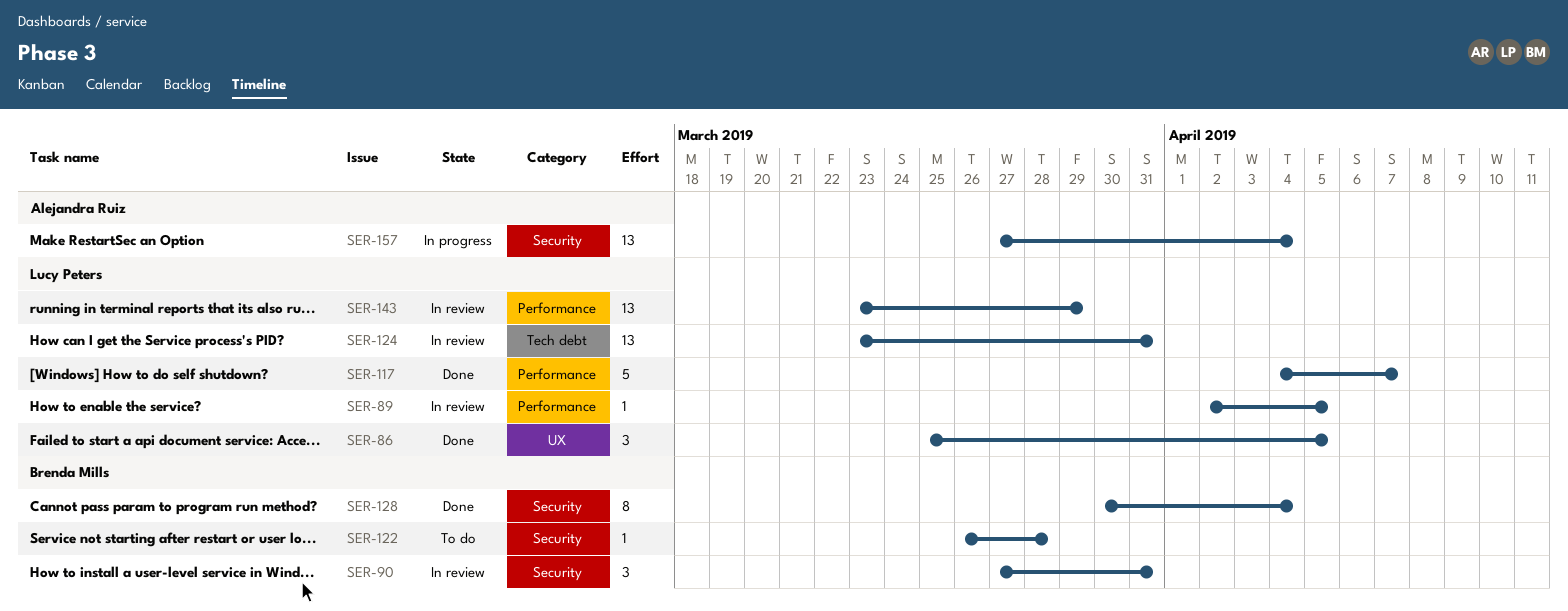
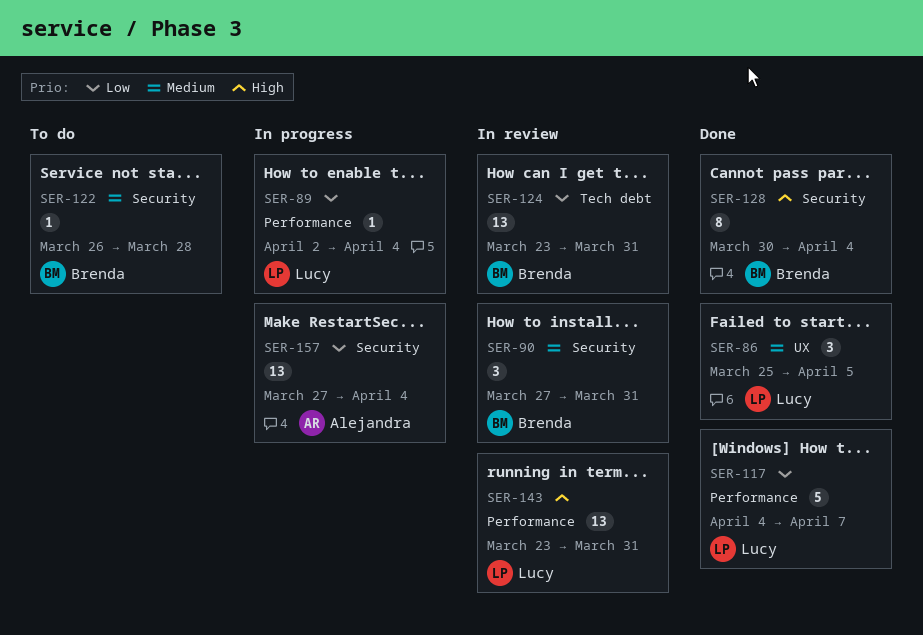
SER-89, status: In review -> In progress
SER-89, due: Apr 5 -> Apr 4
SER-124, owner: Lucy Peters -> Brenda Mills
SER-143, due: Mar 29 -> Mar 31

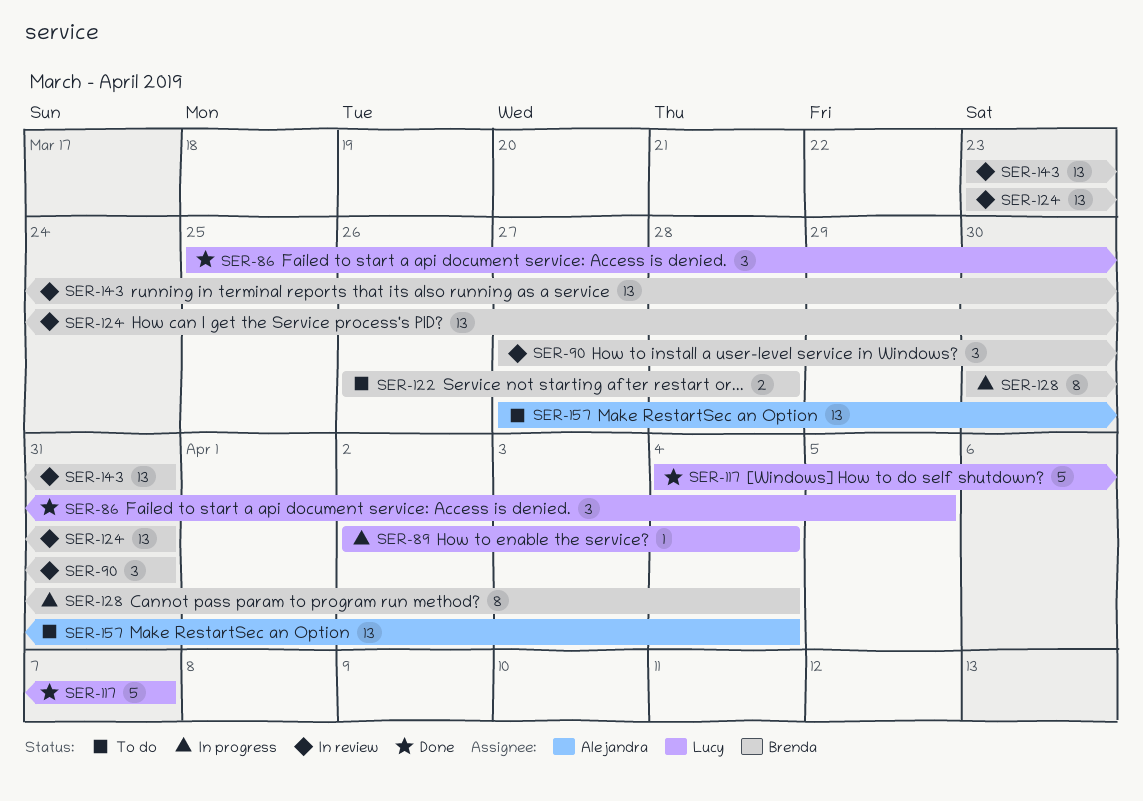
SER-122, estimate: 1 -> 2
SER-128, status: Done -> In progress
SER-143, owner: Lucy -> Brenda
SER-157, status: In progress -> To do

